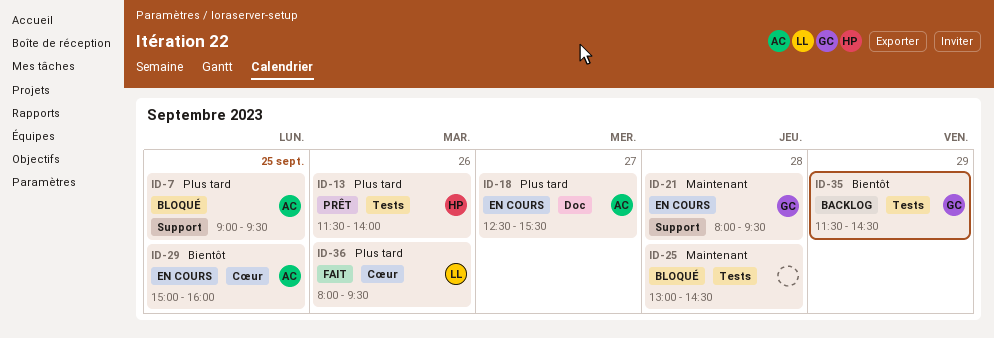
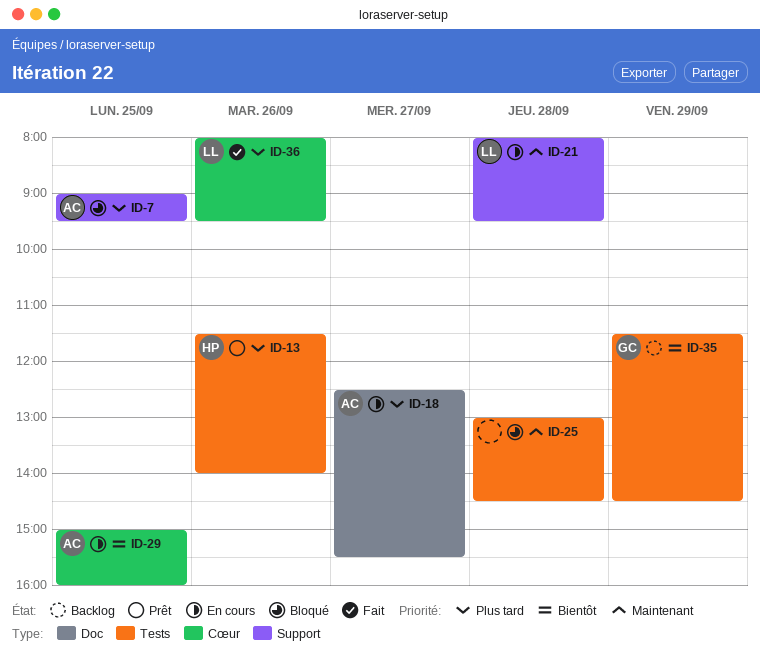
ID-21, owner: GC -> LL

